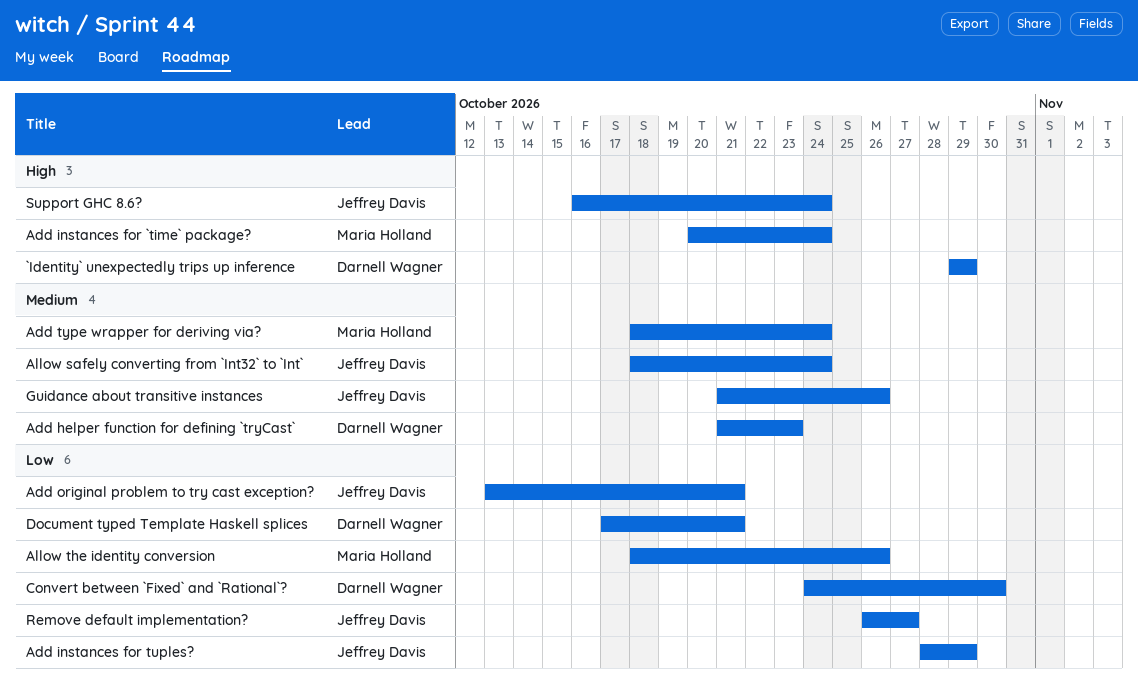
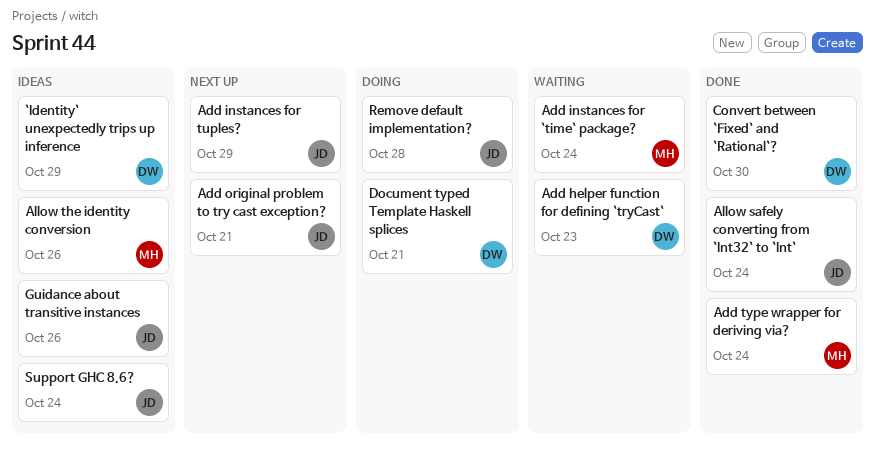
Remove default implementation?, due: Oct 27 -> Oct 28

